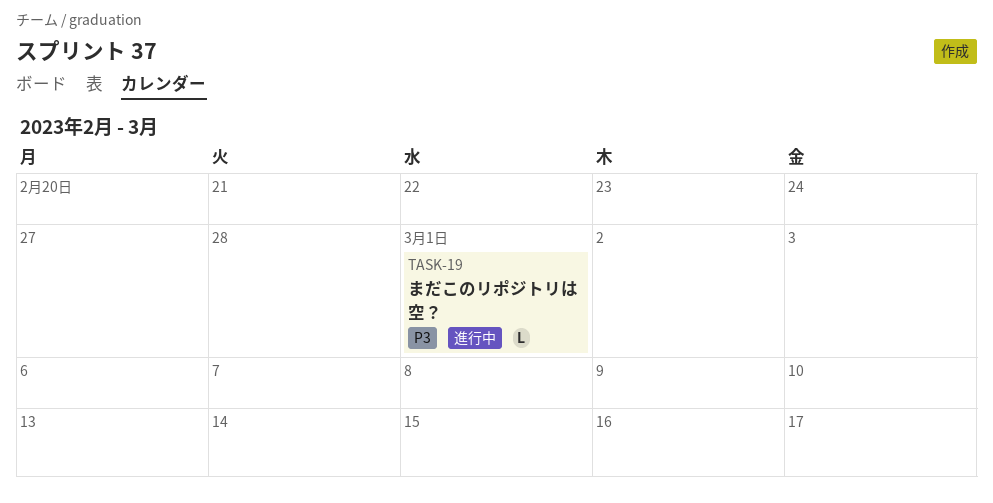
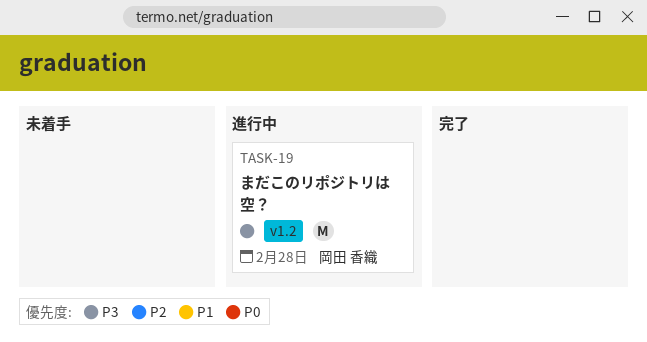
TASK-19, estimate: L -> M
TASK-19, due: Mar 1 -> Feb 28

